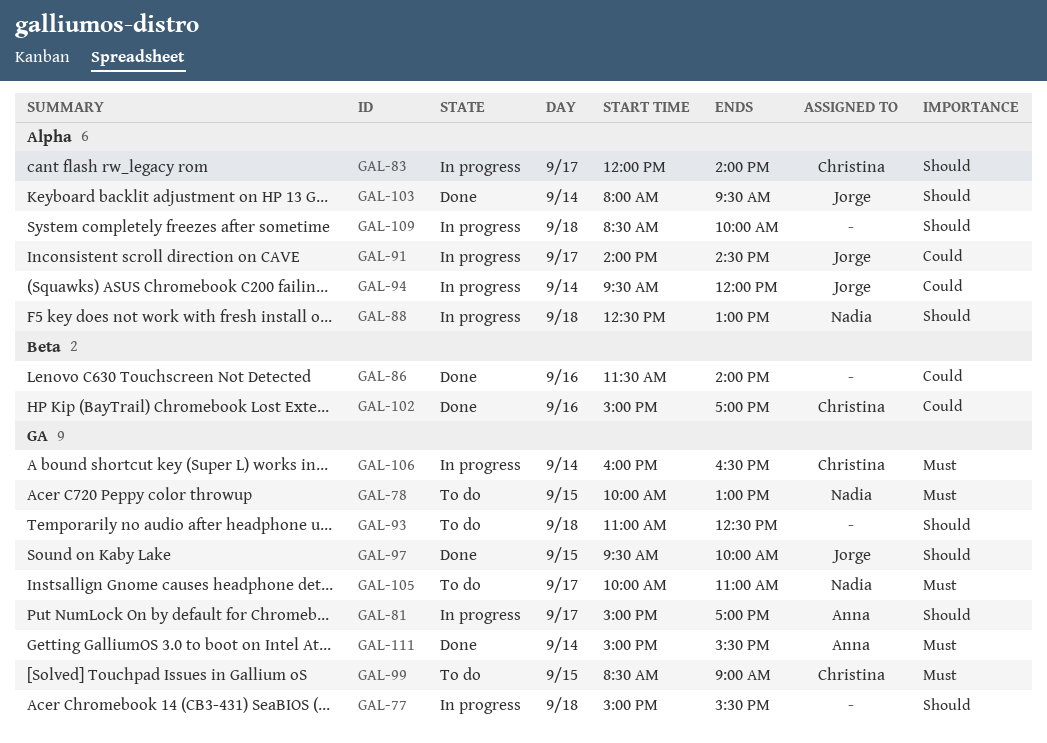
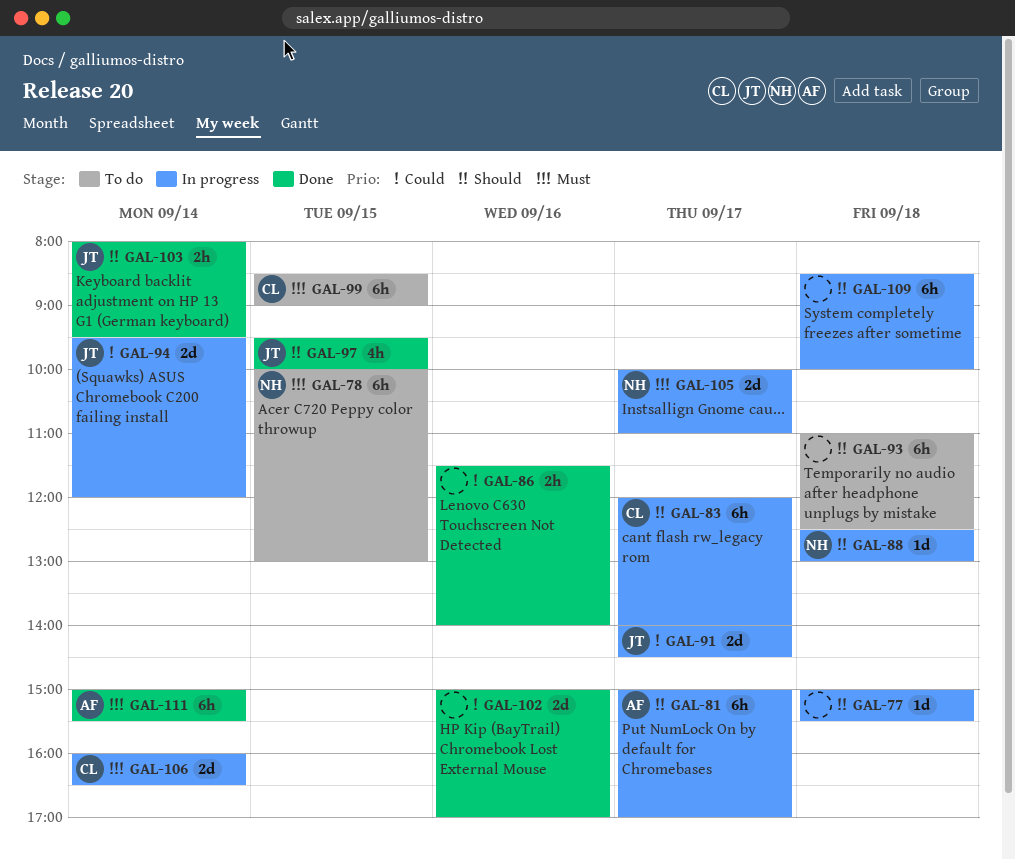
GAL-102, owner: Christina -> none
GAL-105, status: To do -> In progress

